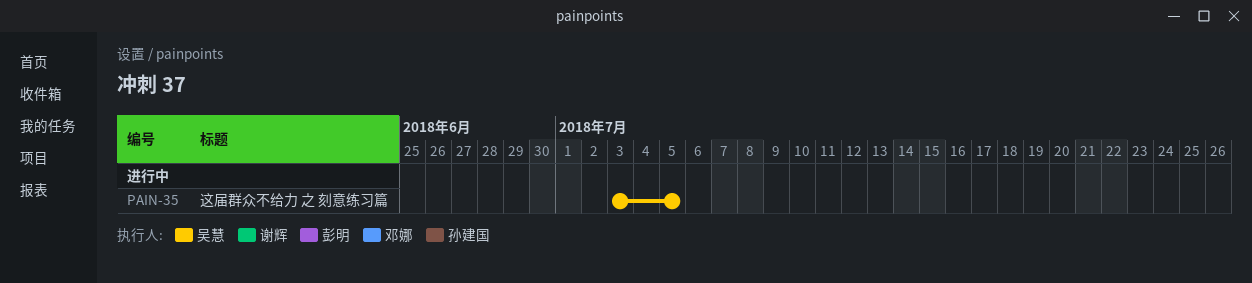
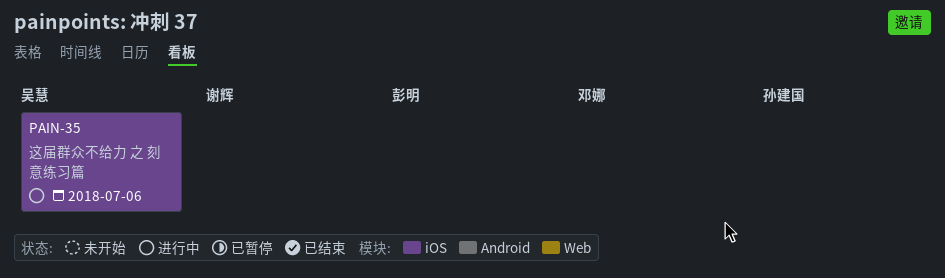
PAIN-35, due: Jul 5 -> Jul 6

